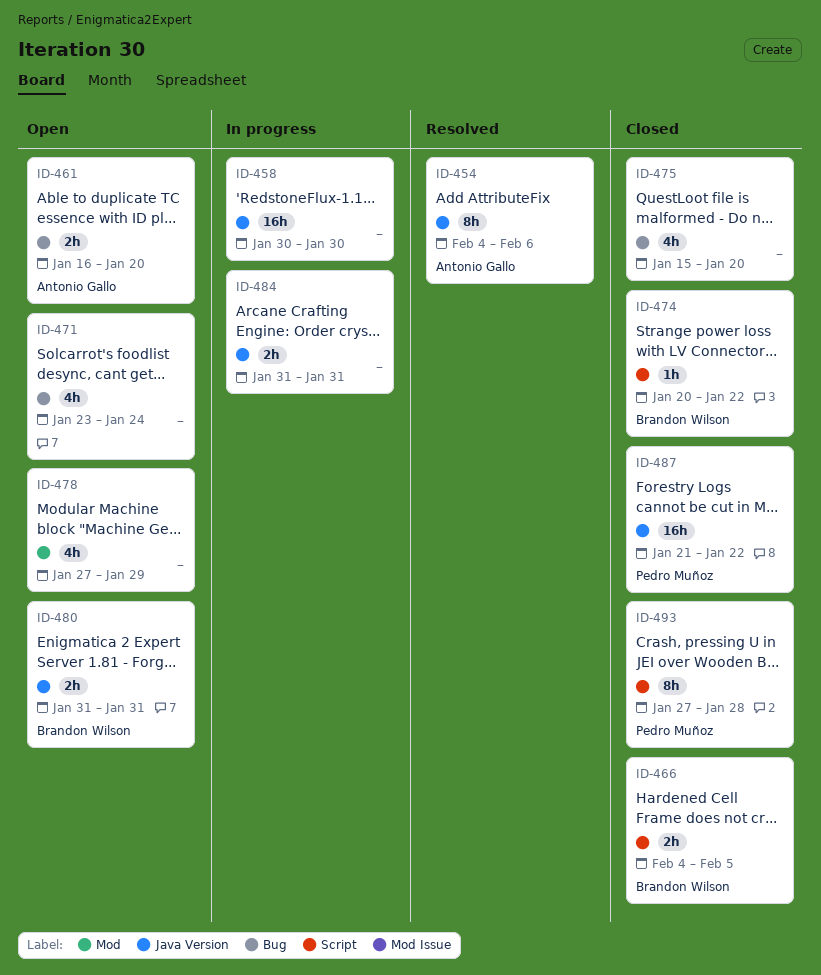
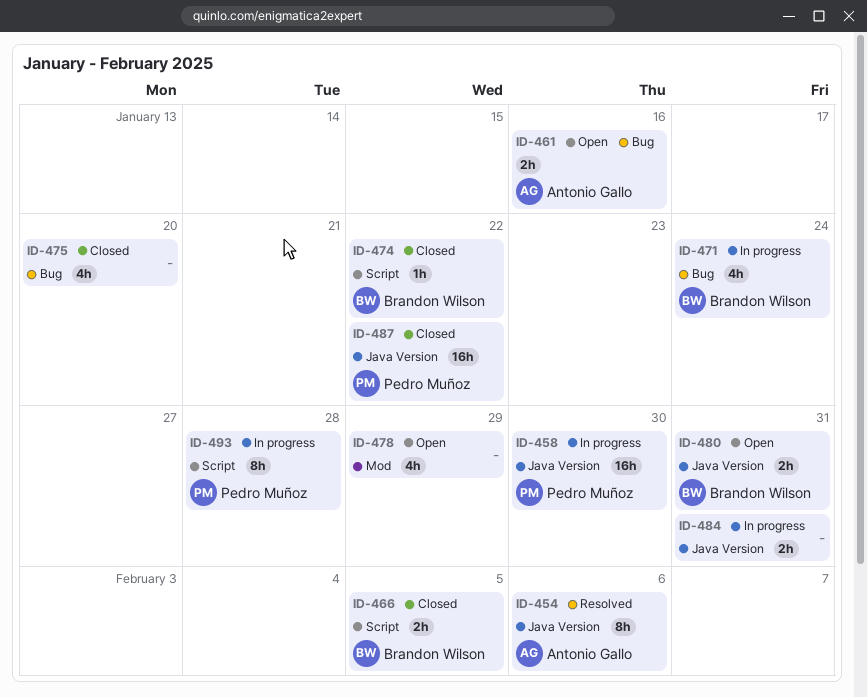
ID-458, owner: none -> Pedro Muñoz
ID-461, due: Jan 20 -> Jan 16
ID-471, status: Open -> In progress
ID-471, owner: none -> Brandon Wilson
ID-493, status: Closed -> In progress

